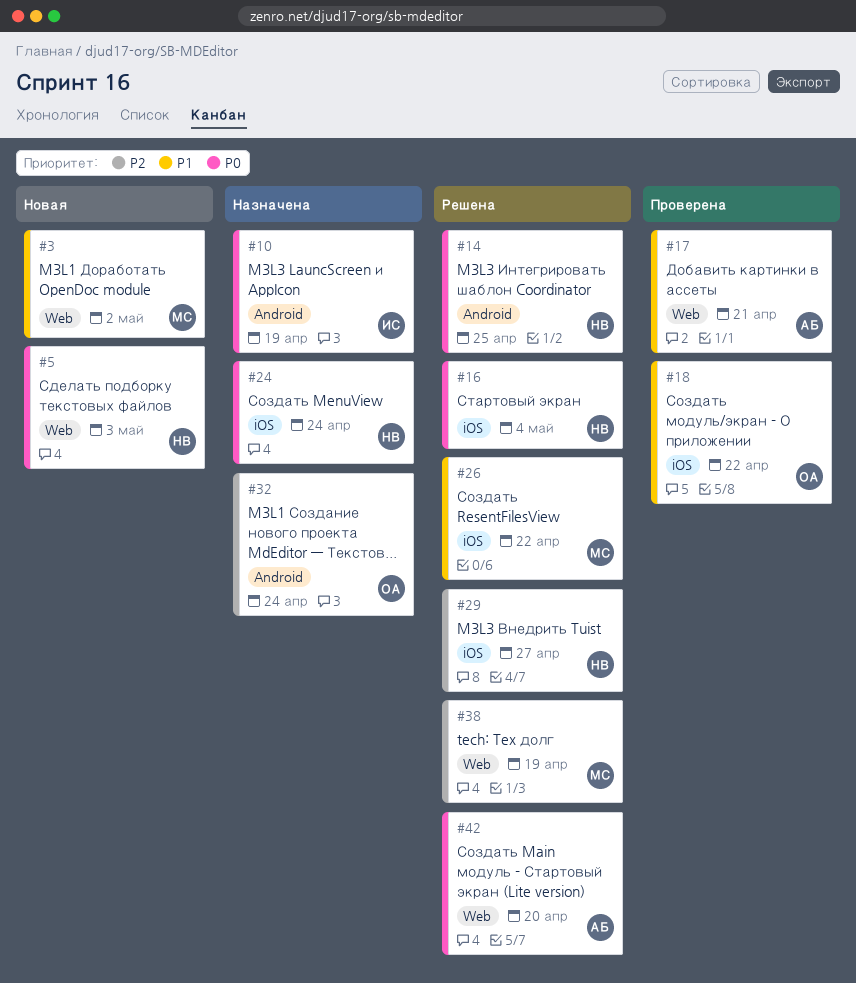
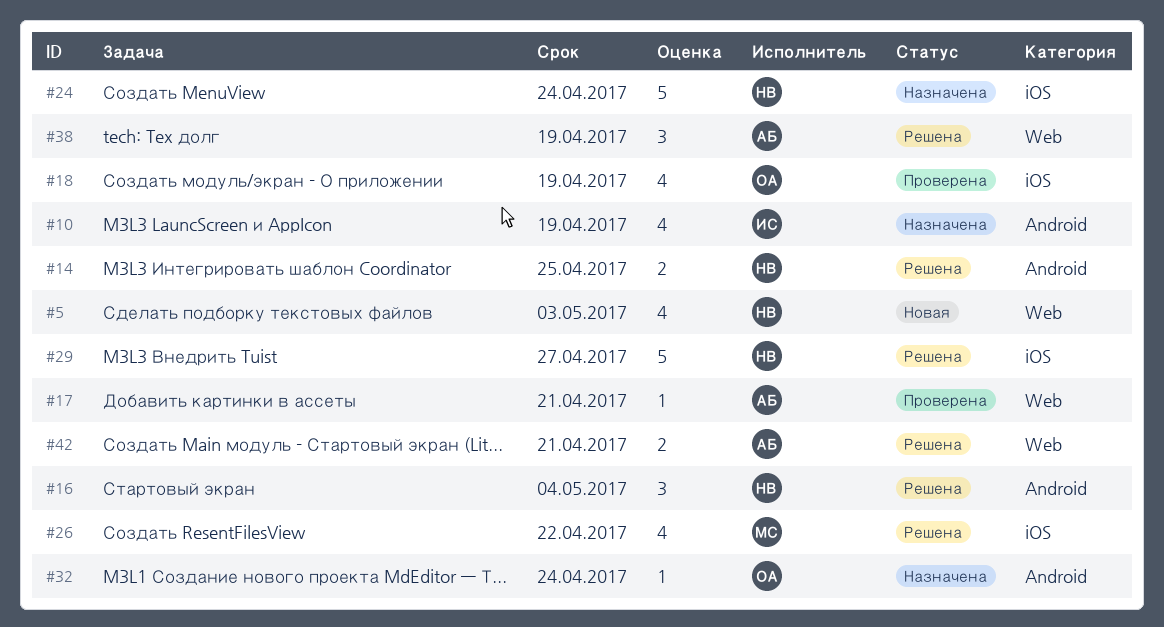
#3: present -> none
#16, label: iOS -> Android
#18, due: Apr 22 -> Apr 19
#38, owner: МС -> АБ
#42, due: Apr 20 -> Apr 21

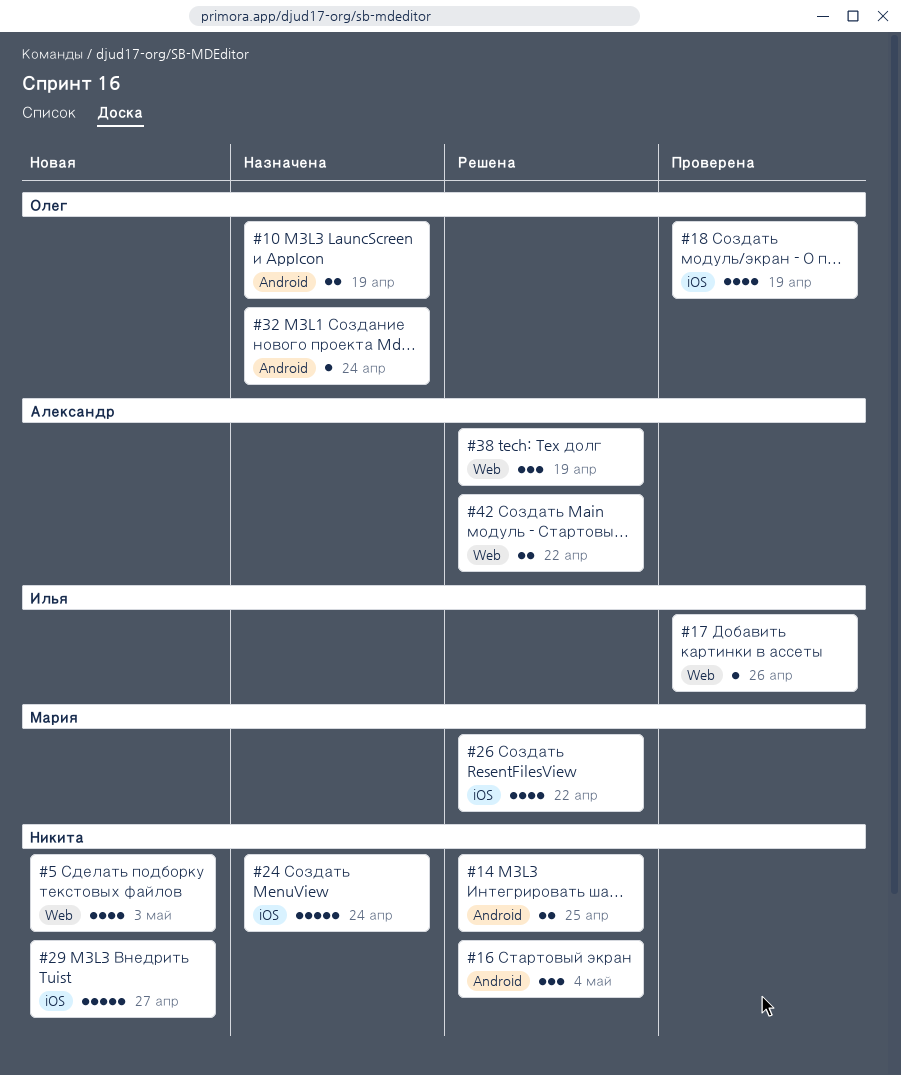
#10, owner: Илья -> Олег
#10, estimate: 4 -> 2
#17, owner: Александр -> Илья
#17, due: Apr 21 -> Apr 26
#29, status: Решена -> Новая
#42, due: Apr 21 -> Apr 22

